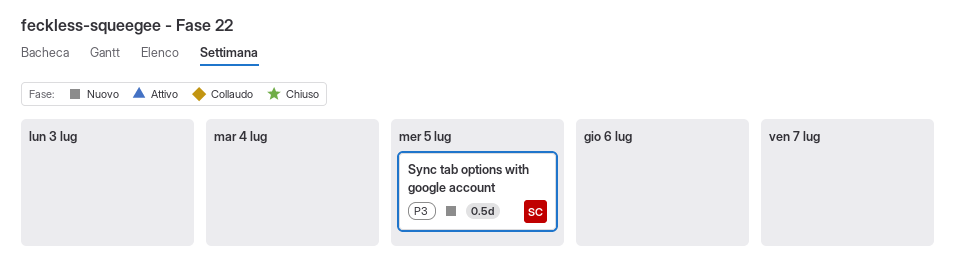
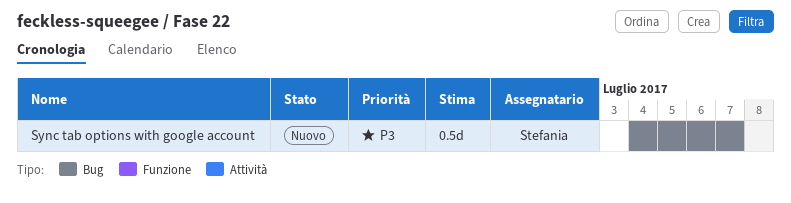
Sync tab options with google account, due: Jul 5 -> Jul 7

